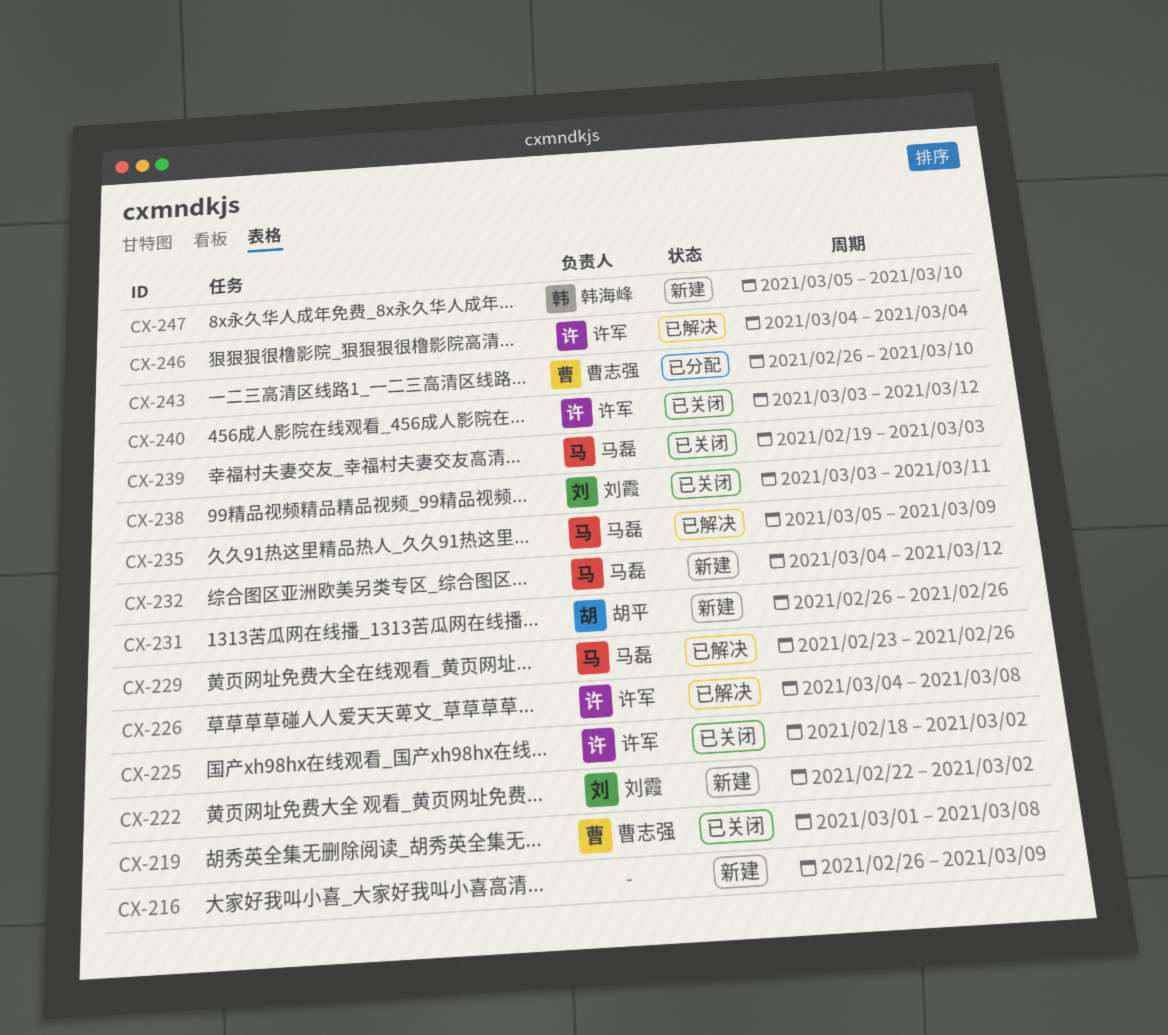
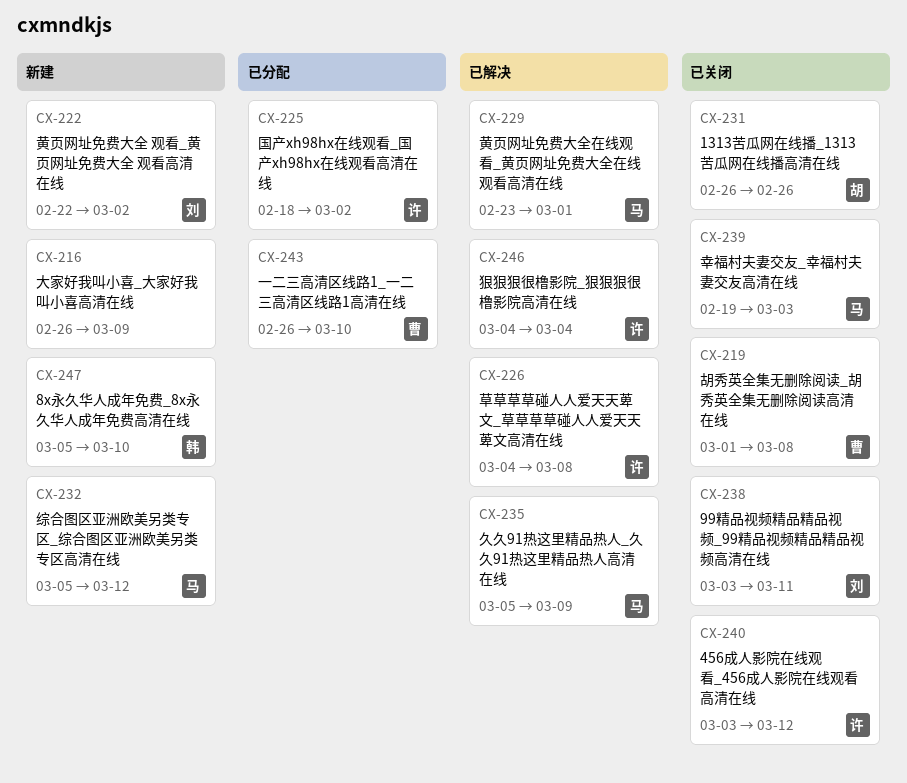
CX-225, status: 已关闭 -> 已分配
CX-229, due: Feb 26 -> Mar 1
CX-231, status: 新建 -> 已关闭
CX-232, start: Mar 4 -> Mar 5

